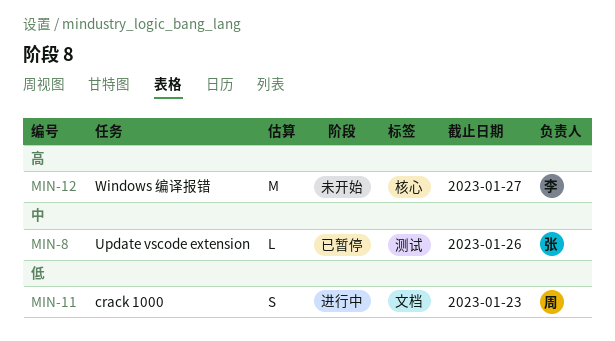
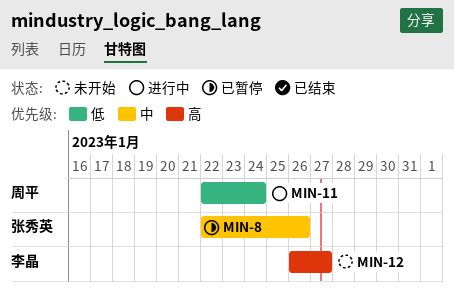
MIN-11, due: Jan 23 -> Jan 24

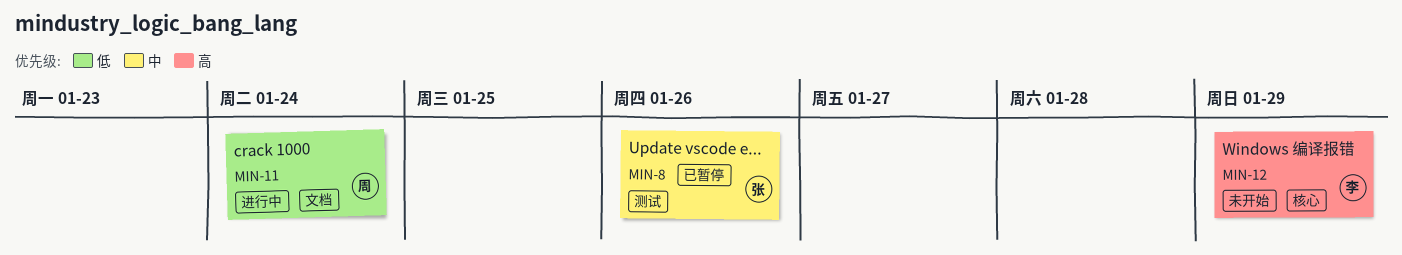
MIN-12, due: Jan 27 -> Jan 29

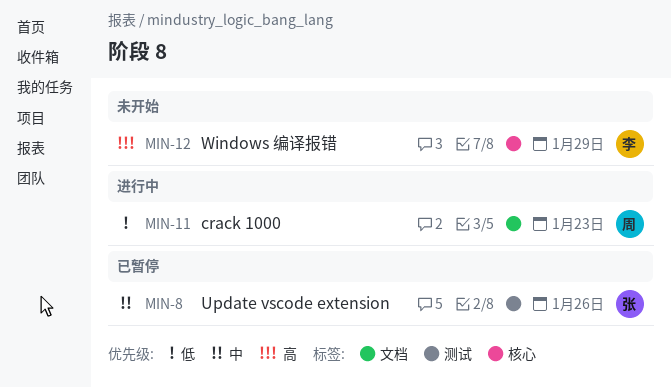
MIN-11, due: Jan 24 -> Jan 23

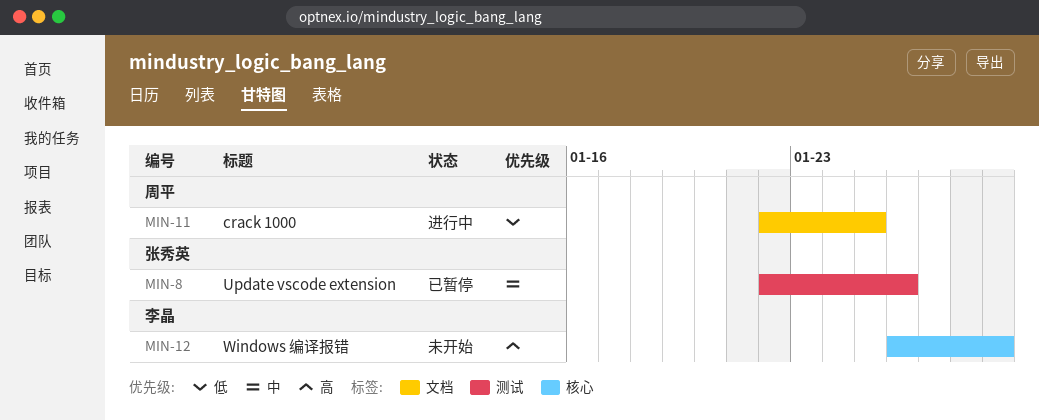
MIN-11, due: Jan 23 -> Jan 25

